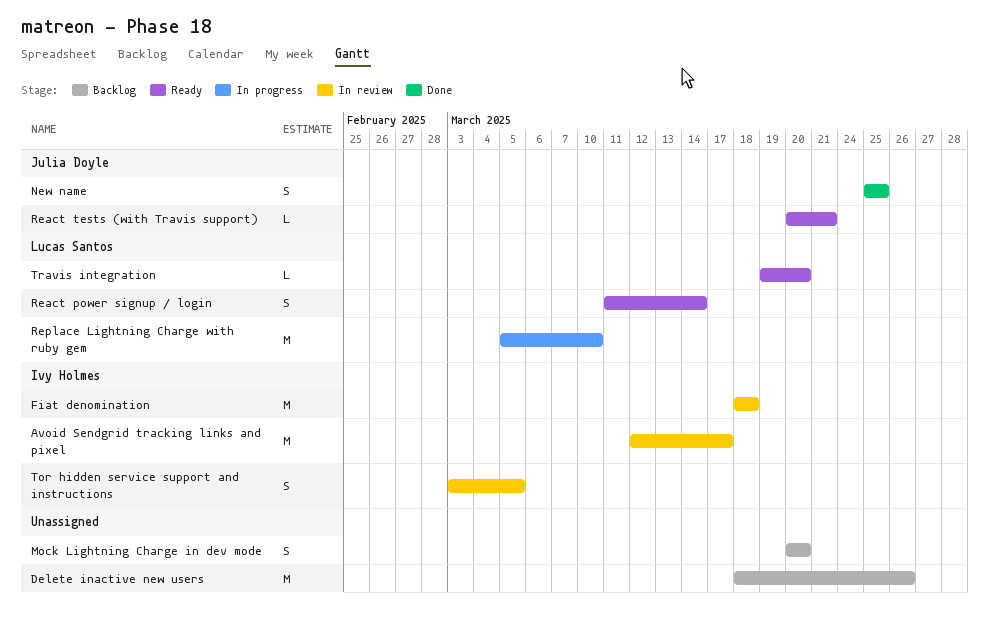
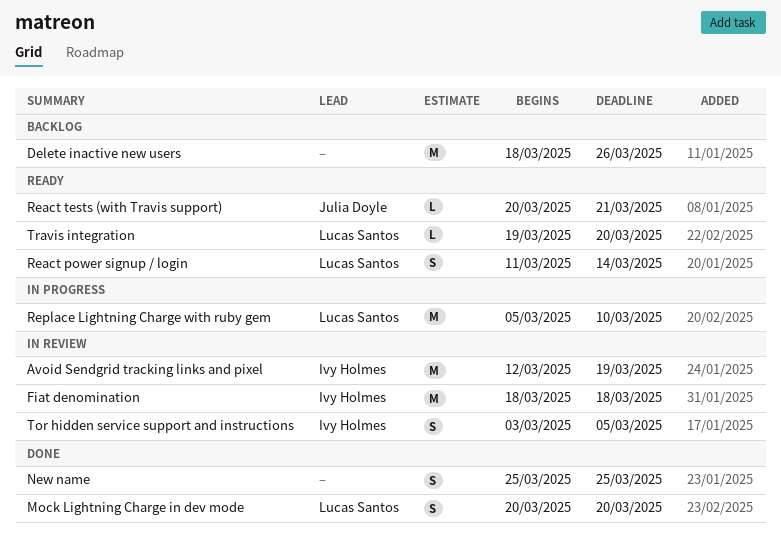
Avoid Sendgrid tracking links and pixel, due: Mar 17 -> Mar 19
Mock Lightning Charge in dev mode, status: Backlog -> Done
Mock Lightning Charge in dev mode, owner: none -> Lucas Santos
New name, owner: Julia Doyle -> none

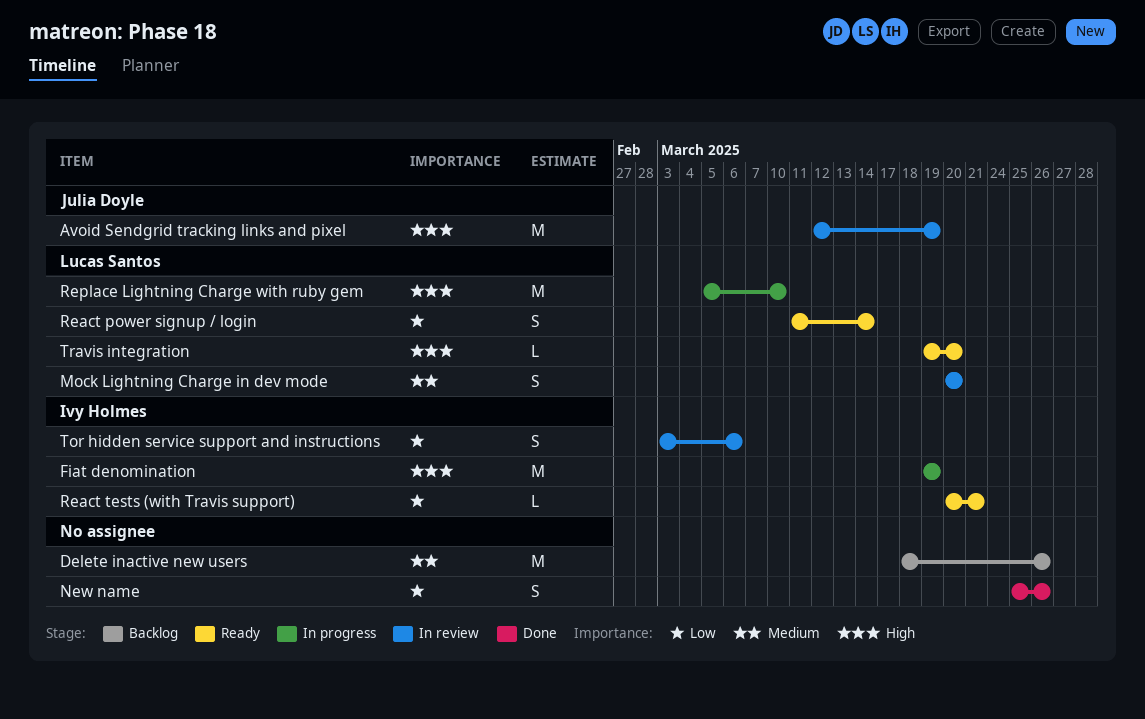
Avoid Sendgrid tracking links and pixel, owner: Ivy Holmes -> Julia Doyle
Fiat denomination, status: In review -> In progress
Fiat denomination, start: Mar 18 -> Mar 19
Fiat denomination, due: Mar 18 -> Mar 19
Mock Lightning Charge in dev mode, status: Done -> In review
New name, due: Mar 25 -> Mar 26
React tests (with Travis support), owner: Julia Doyle -> Ivy Holmes
Tor hidden service support and instructions, due: Mar 5 -> Mar 6

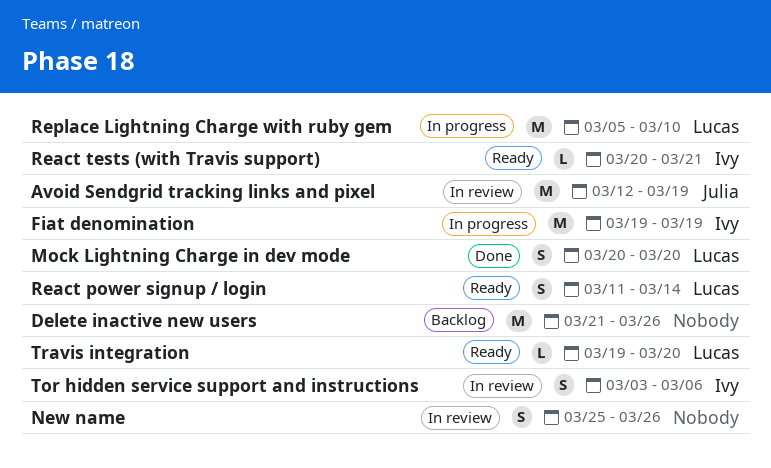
Delete inactive new users, start: Mar 18 -> Mar 21
Mock Lightning Charge in dev mode, status: In review -> Done
New name, status: Done -> In review

